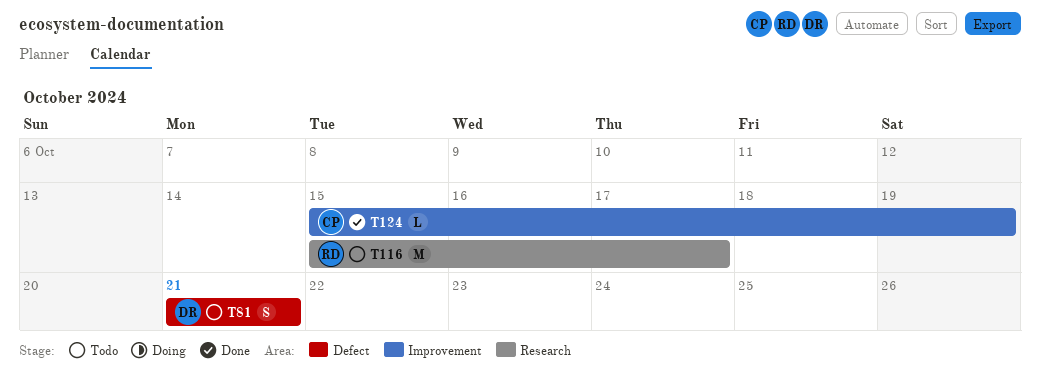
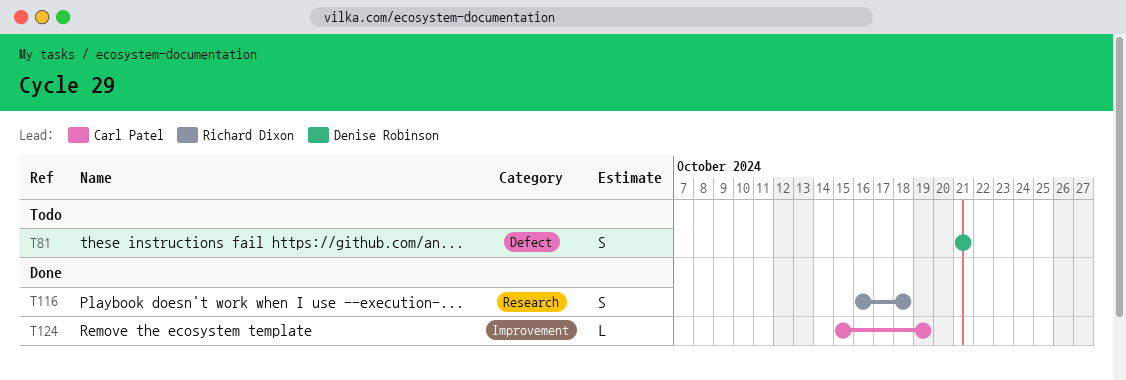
T116, status: Todo -> Done
T116, estimate: M -> S
T116, start: Oct 15 -> Oct 16
T116, due: Oct 17 -> Oct 18

